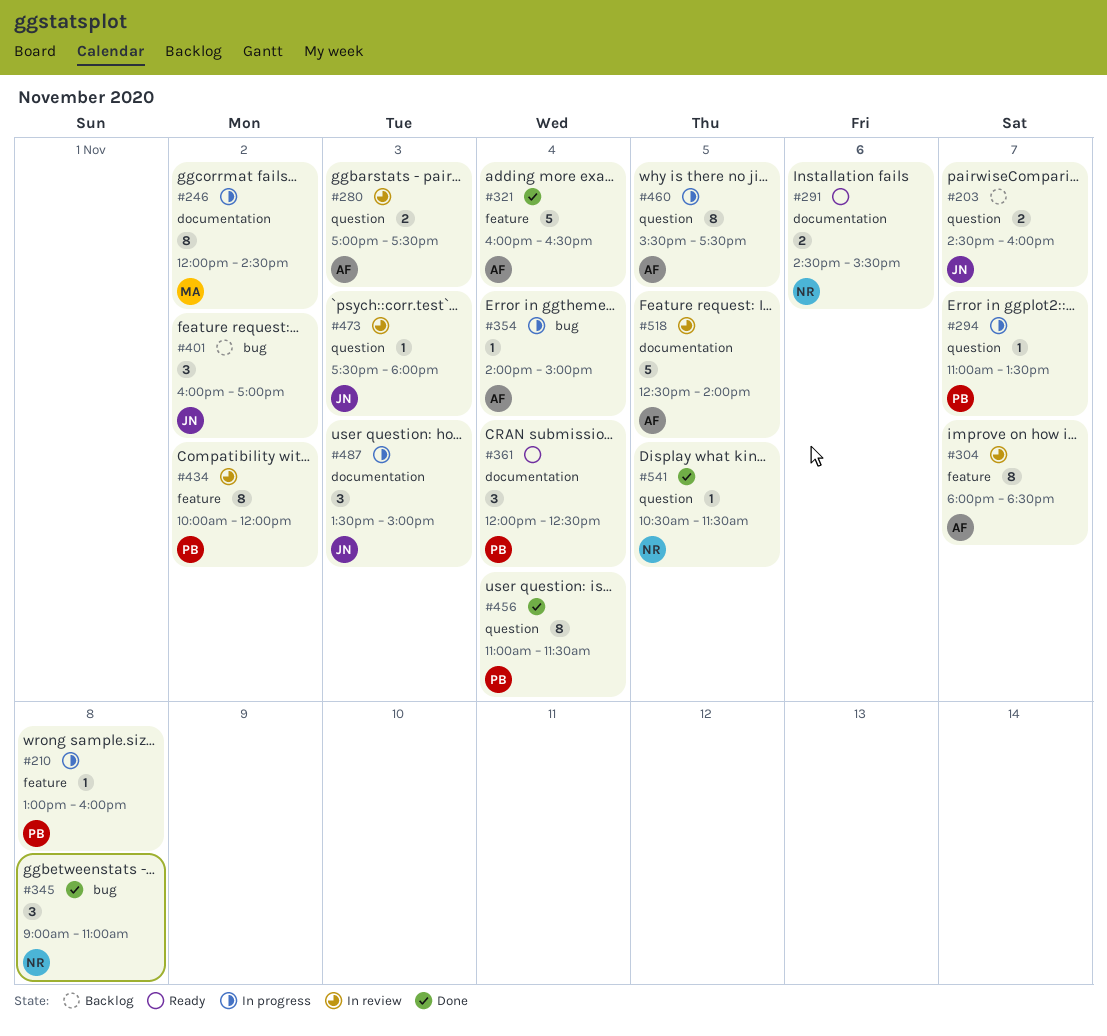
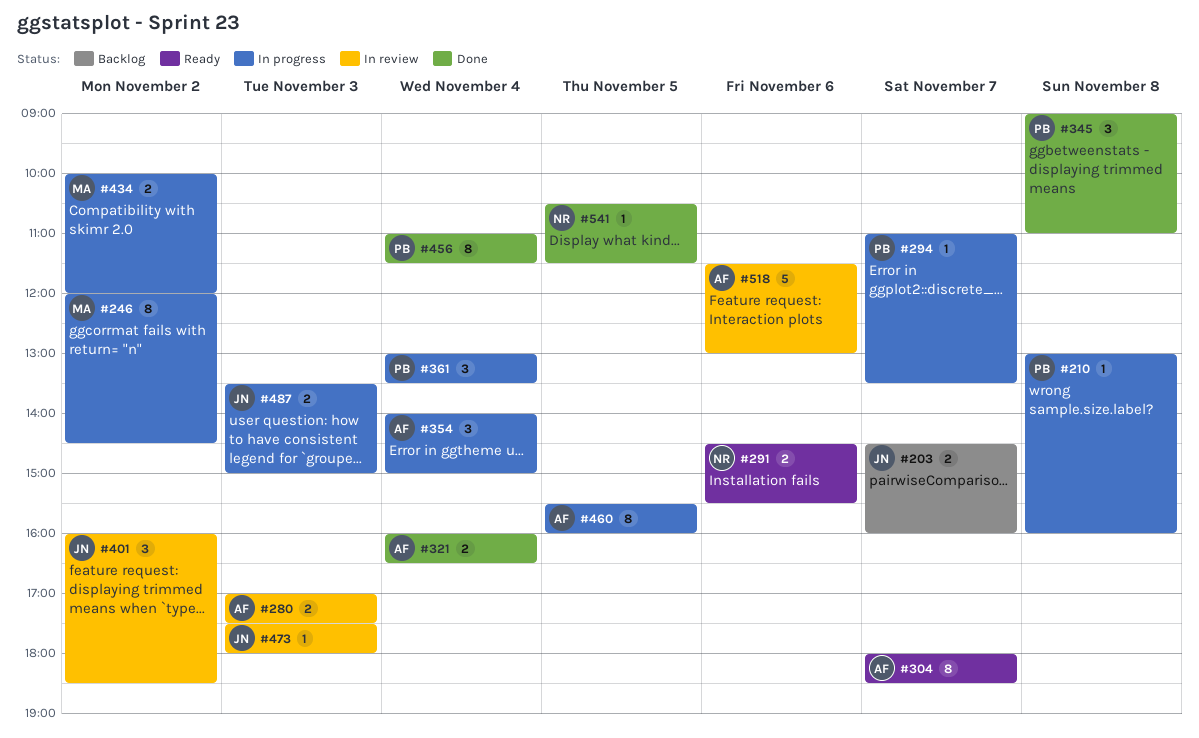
#304, status: In review -> Ready
#321, estimate: 5 -> 2
#345, owner: NR -> PB
#354, estimate: 1 -> 3
#361, status: Ready -> In progress
#361, begins: 12:00 -> 13:00
#361, ends: 12:30 -> 13:30
#401, status: Backlog -> In review
#401, ends: 17:00 -> 18:30
#434, status: In review -> In progress
#434, owner: PB -> MA
#434, estimate: 8 -> 2
#460, ends: 17:30 -> 16:00
#487, estimate: 3 -> 2
#518, day: Nov 5 -> Nov 6
#518, begins: 12:30 -> 11:30
#518, ends: 14:00 -> 13:00

